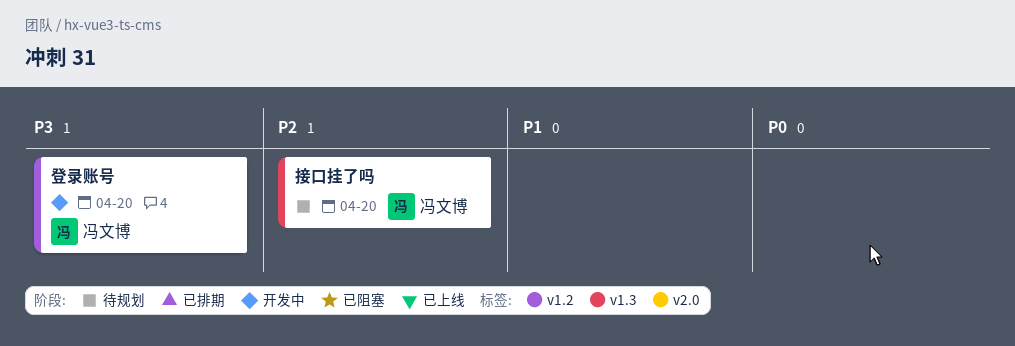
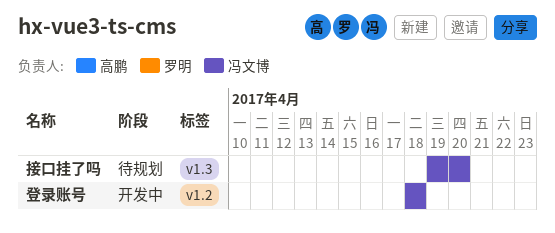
登录账号, due: Apr 20 -> Apr 18

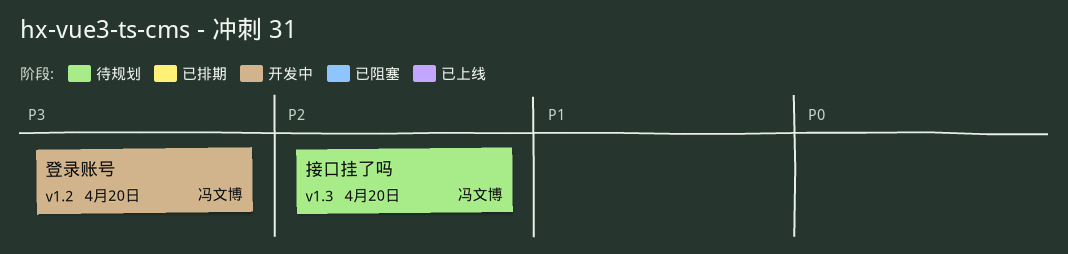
登录账号, due: Apr 18 -> Apr 20

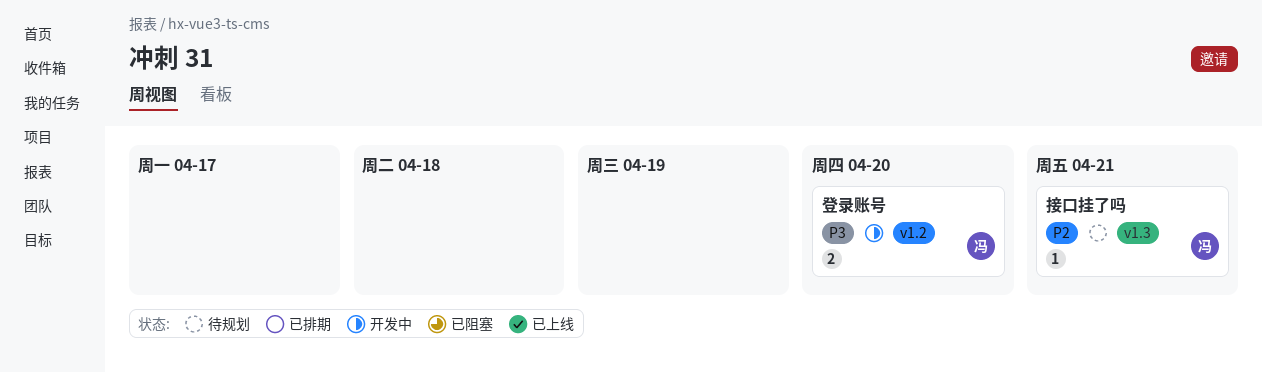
接口挂了吗, due: Apr 20 -> Apr 21

